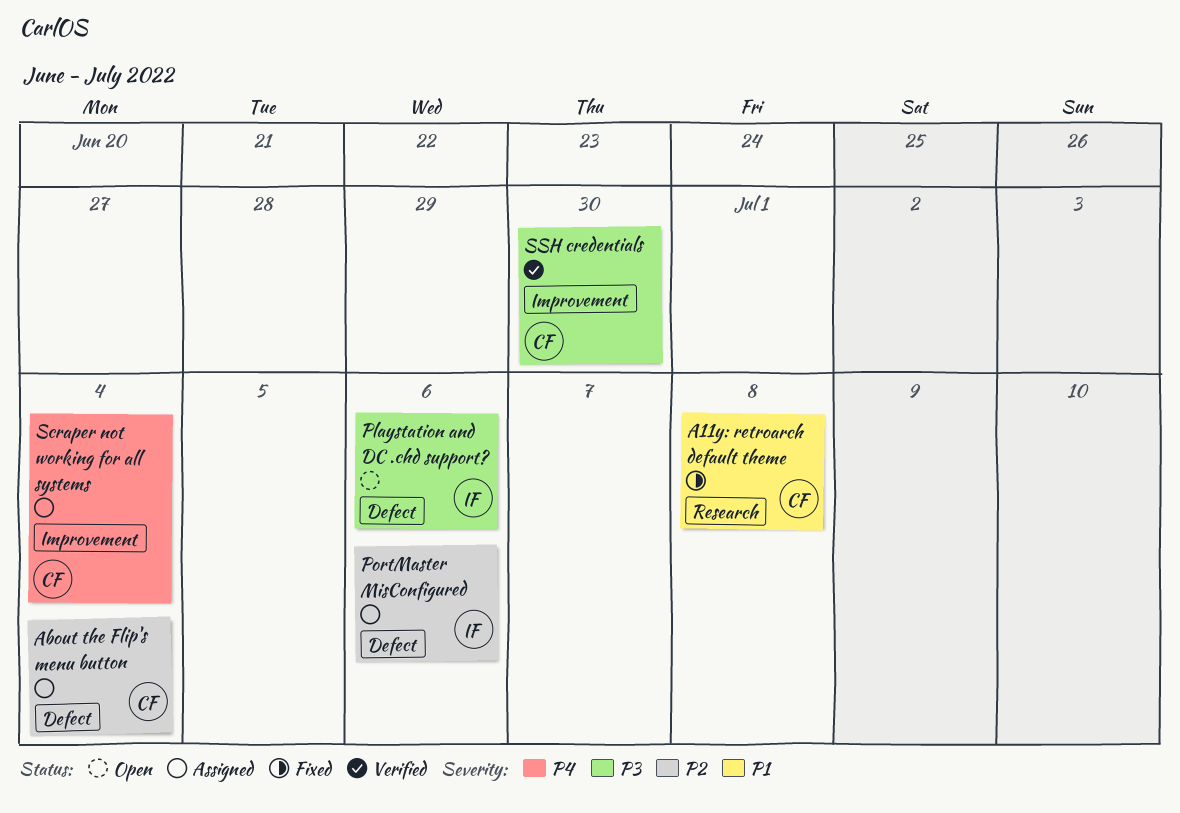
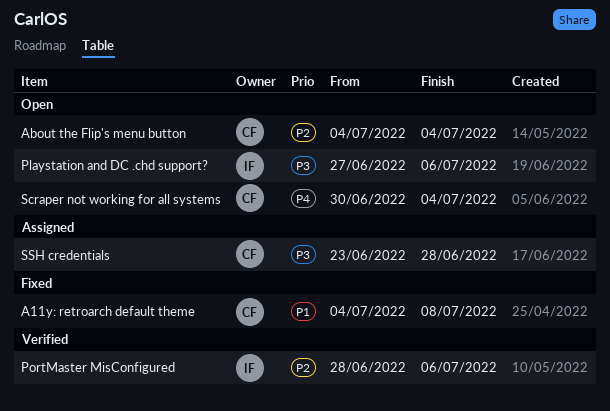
About the Flip's menu button, status: Assigned -> Open
PortMaster MisConfigured, status: Assigned -> Verified
Scraper not working for all systems, status: Assigned -> Open
SSH credentials, status: Verified -> Assigned
SSH credentials, due: Jun 30 -> Jun 28

